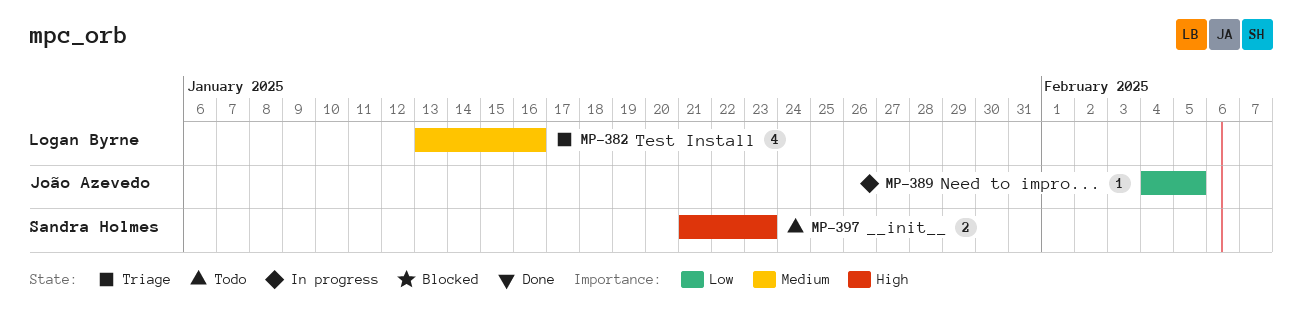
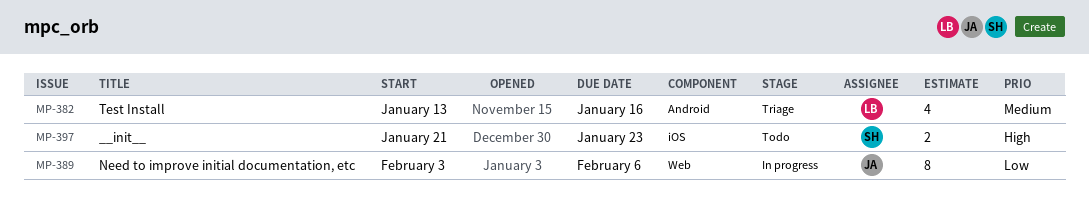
MP-389, estimate: 1 -> 8
MP-389, start: Feb 4 -> Feb 3
MP-389, due: Feb 5 -> Feb 6

